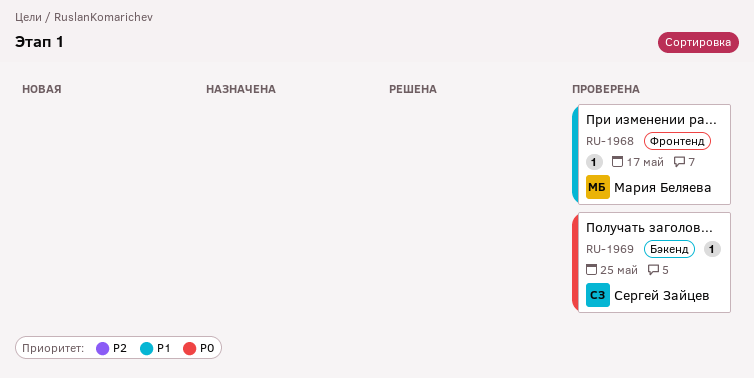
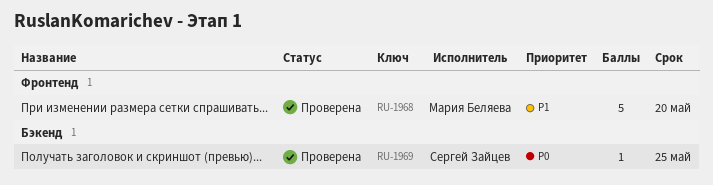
RU-1968, estimate: 1 -> 5
RU-1968, due: May 17 -> May 20

